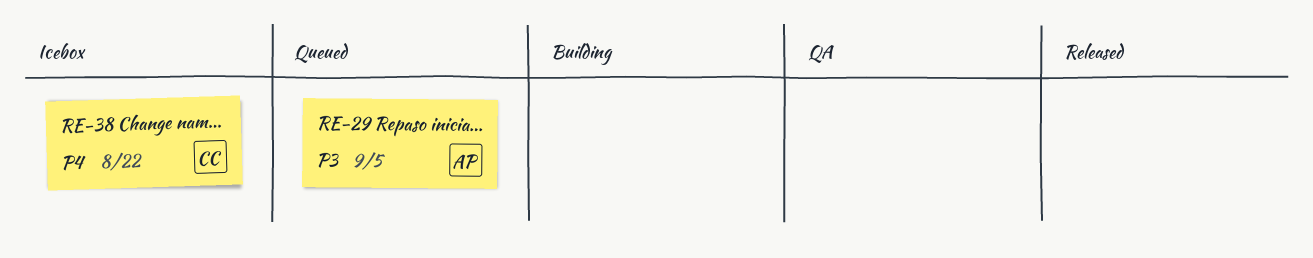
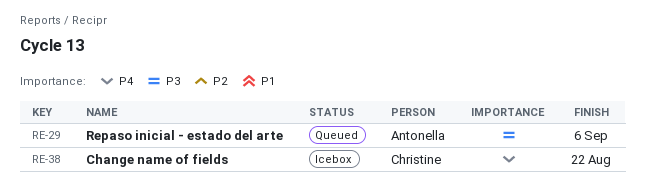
RE-29, due: Sep 5 -> Sep 6

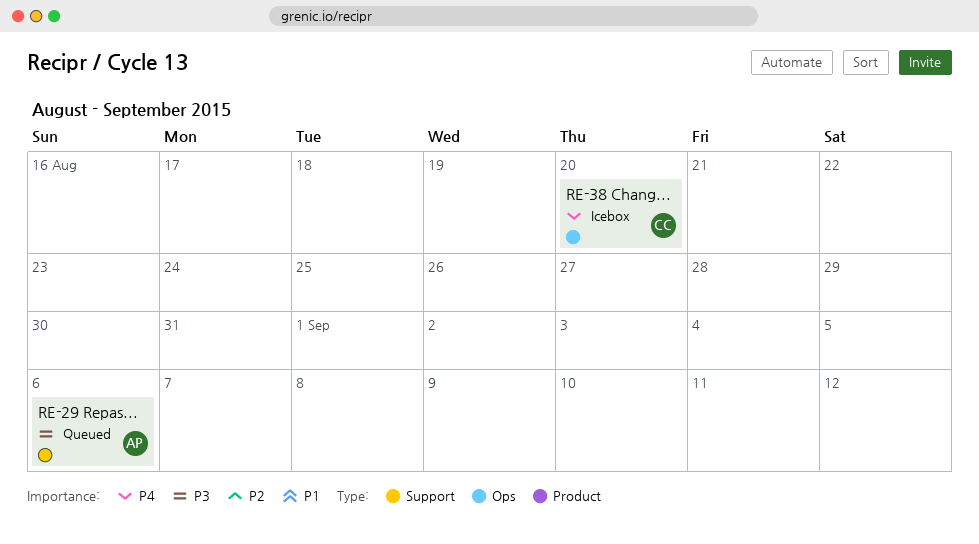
RE-38, due: Aug 22 -> Aug 20

